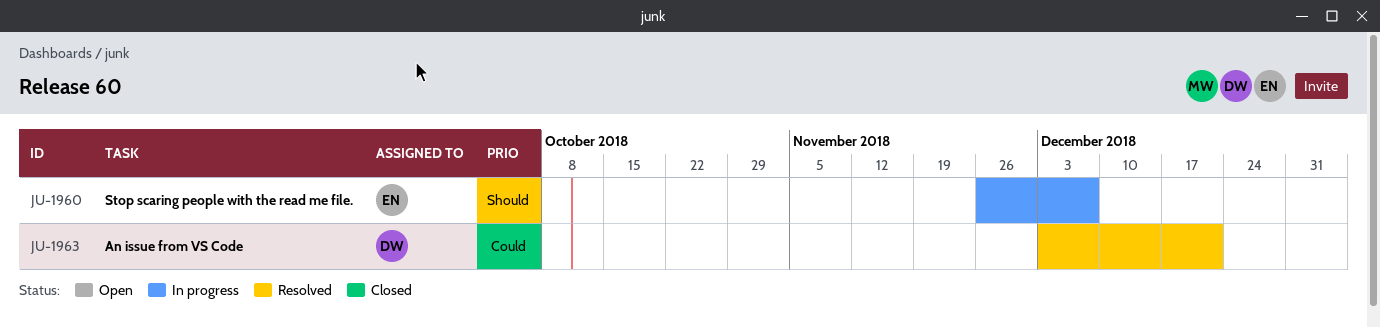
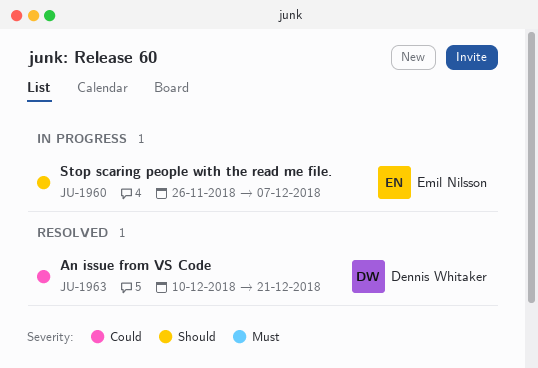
JU-1963, start: Dec 3 -> Dec 10

